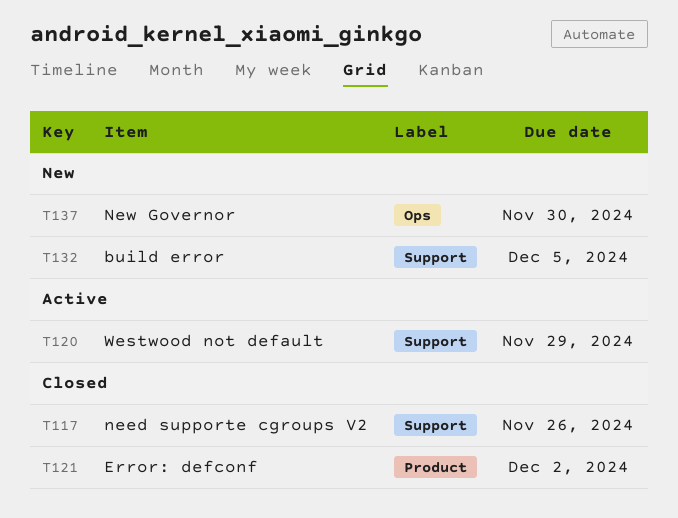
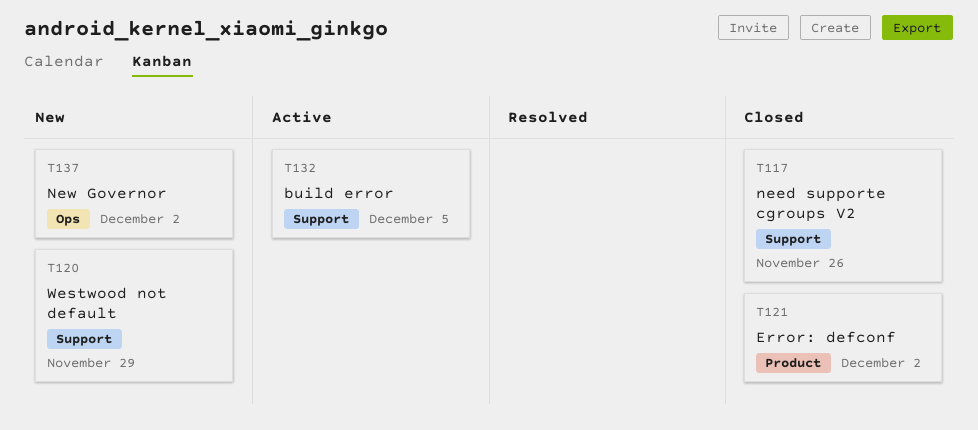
T120, status: Active -> New
T132, status: New -> Active
T137, due: Nov 30 -> Dec 2

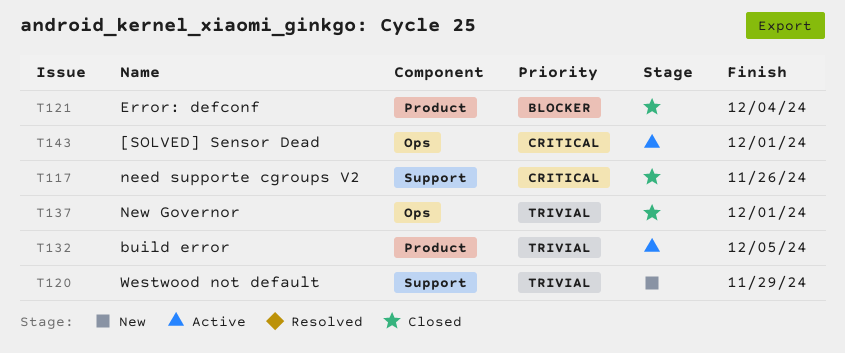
T121, due: Dec 2 -> Dec 4
T132, label: Support -> Product
T137, status: New -> Closed
T137, due: Dec 2 -> Dec 1
T143: none -> present

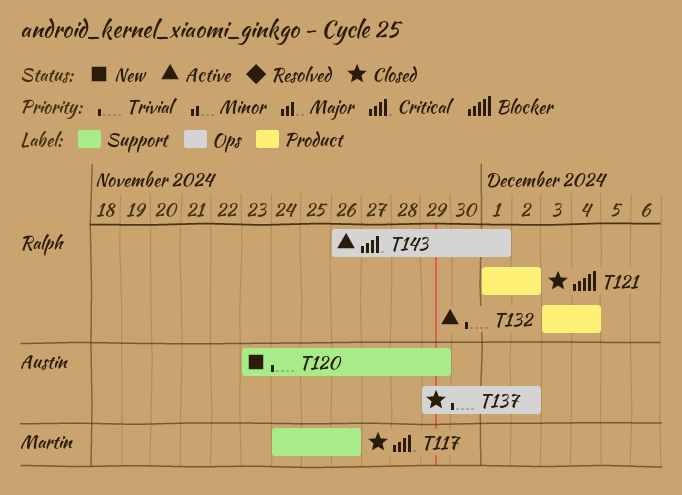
T121, due: Dec 4 -> Dec 2
T132, due: Dec 5 -> Dec 4
T137, due: Dec 1 -> Dec 2

